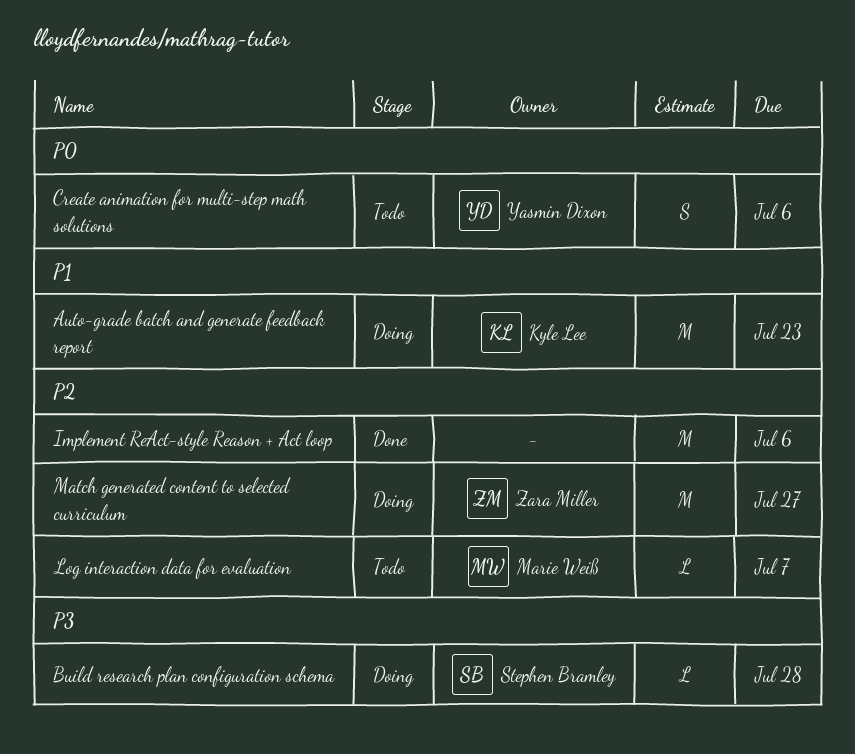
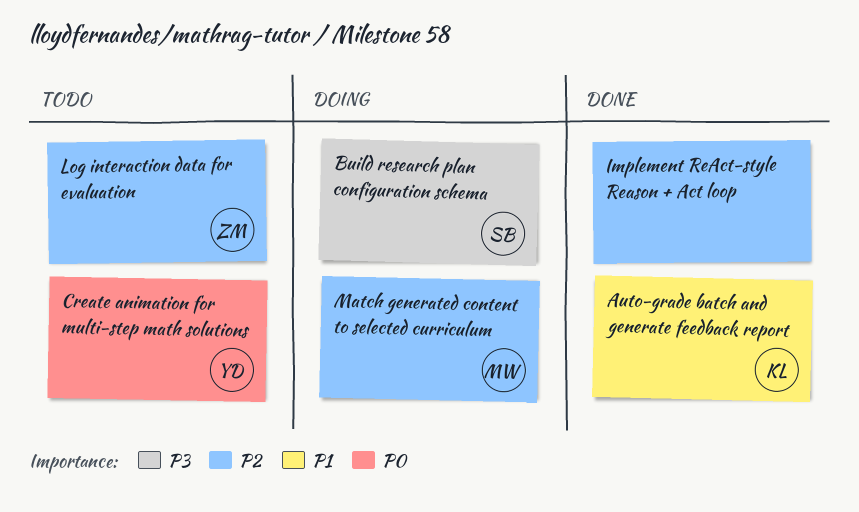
Auto-grade batch and generate feedback report, status: Doing -> Done
Log interaction data for evaluation, owner: Marie Weiß -> Zara Miller
Match generated content to selected curriculum, owner: Zara Miller -> Marie Weiß

